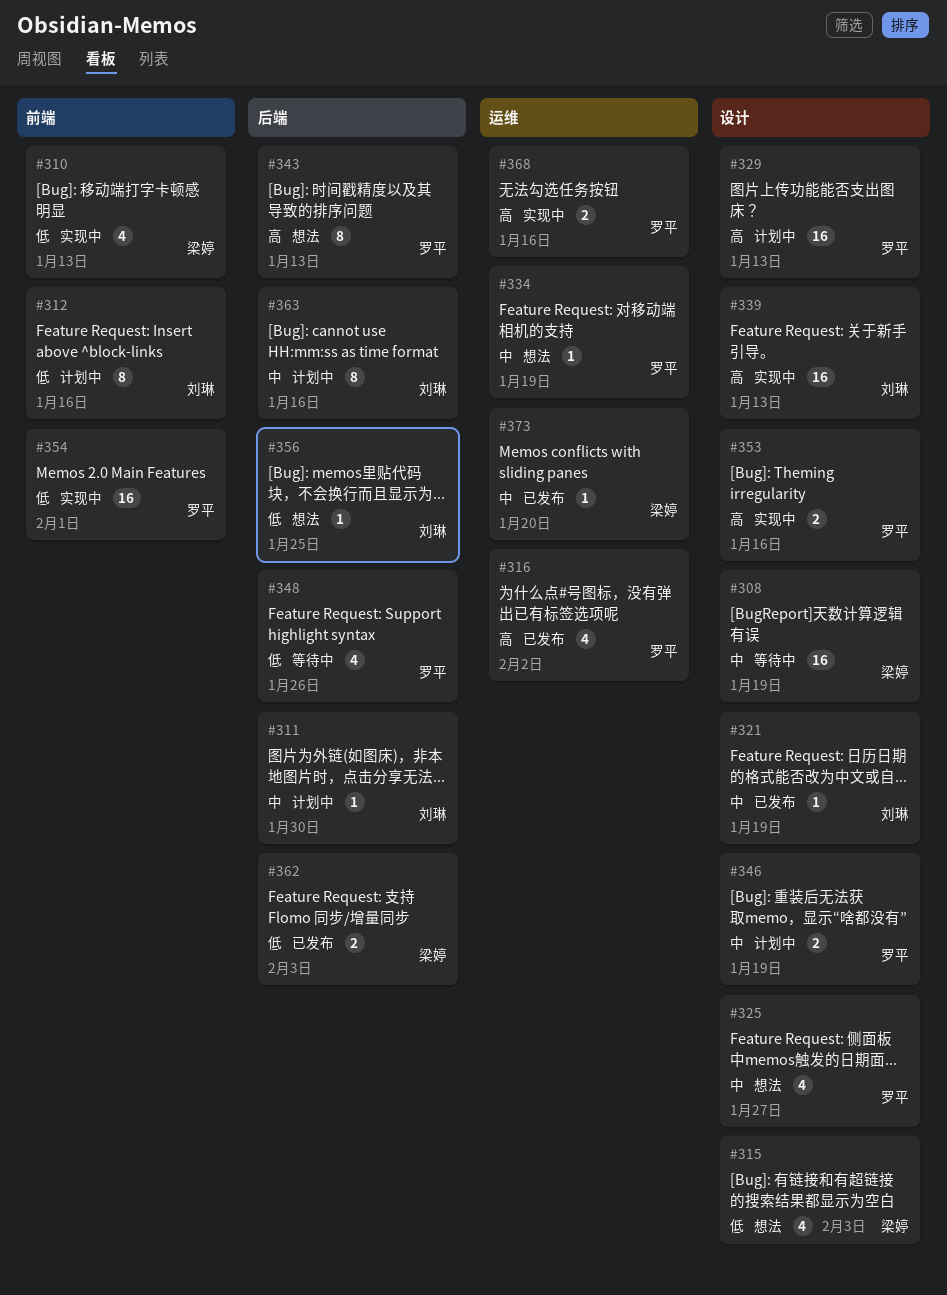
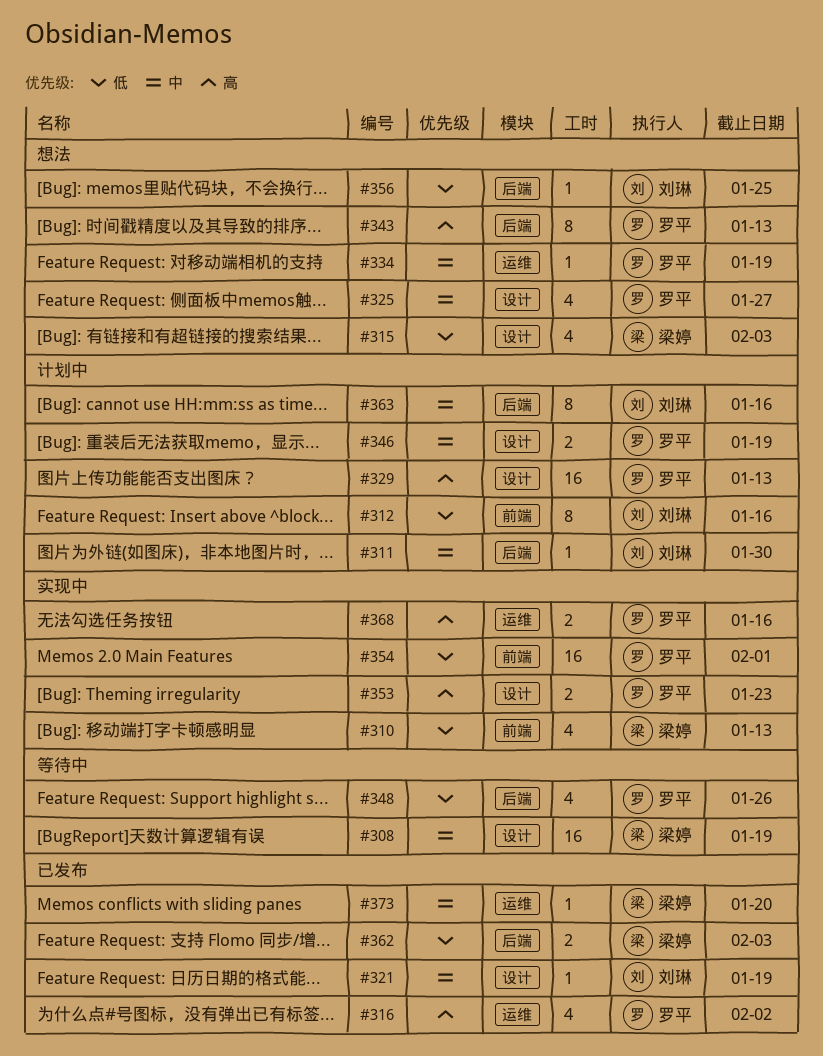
#339: present -> none
#353, due: Jan 16 -> Jan 23

